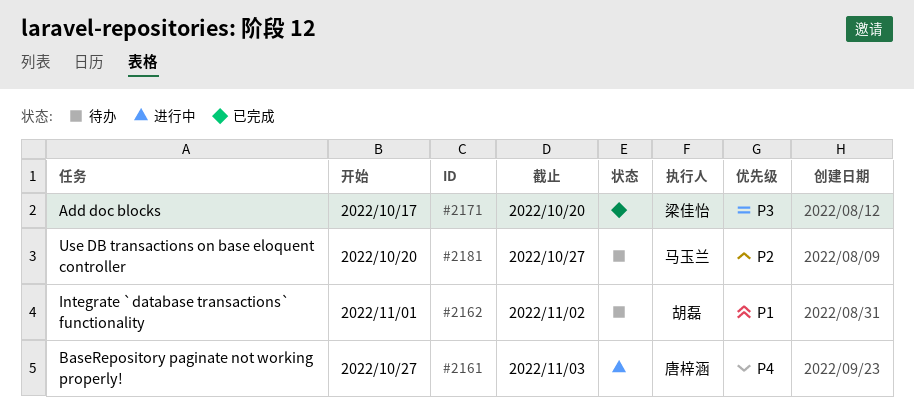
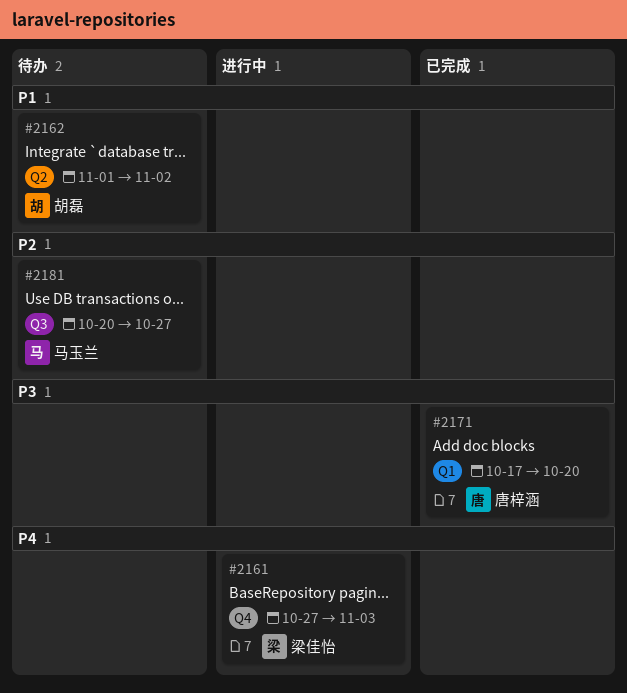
#2161, owner: 唐梓涵 -> 梁佳怡
#2171, owner: 梁佳怡 -> 唐梓涵

